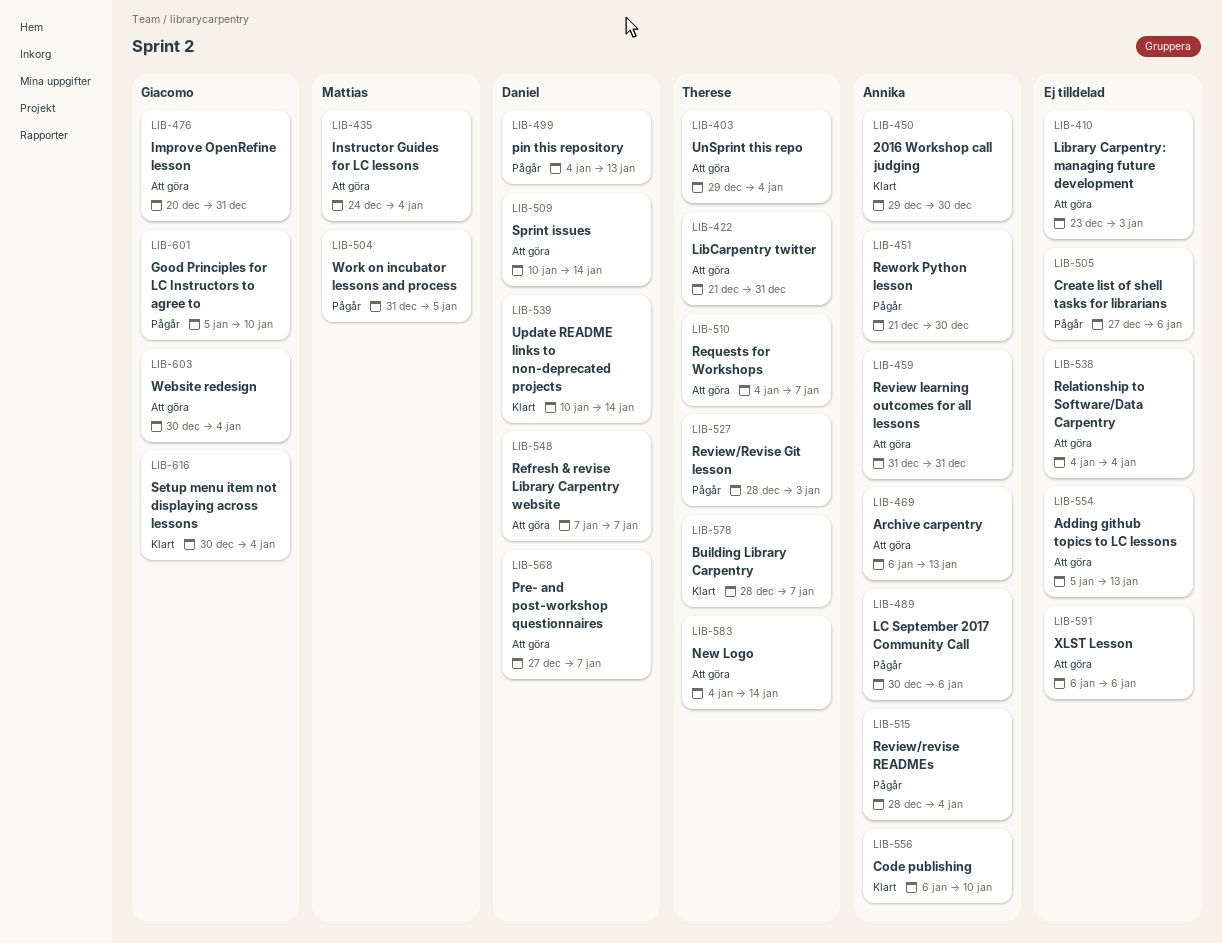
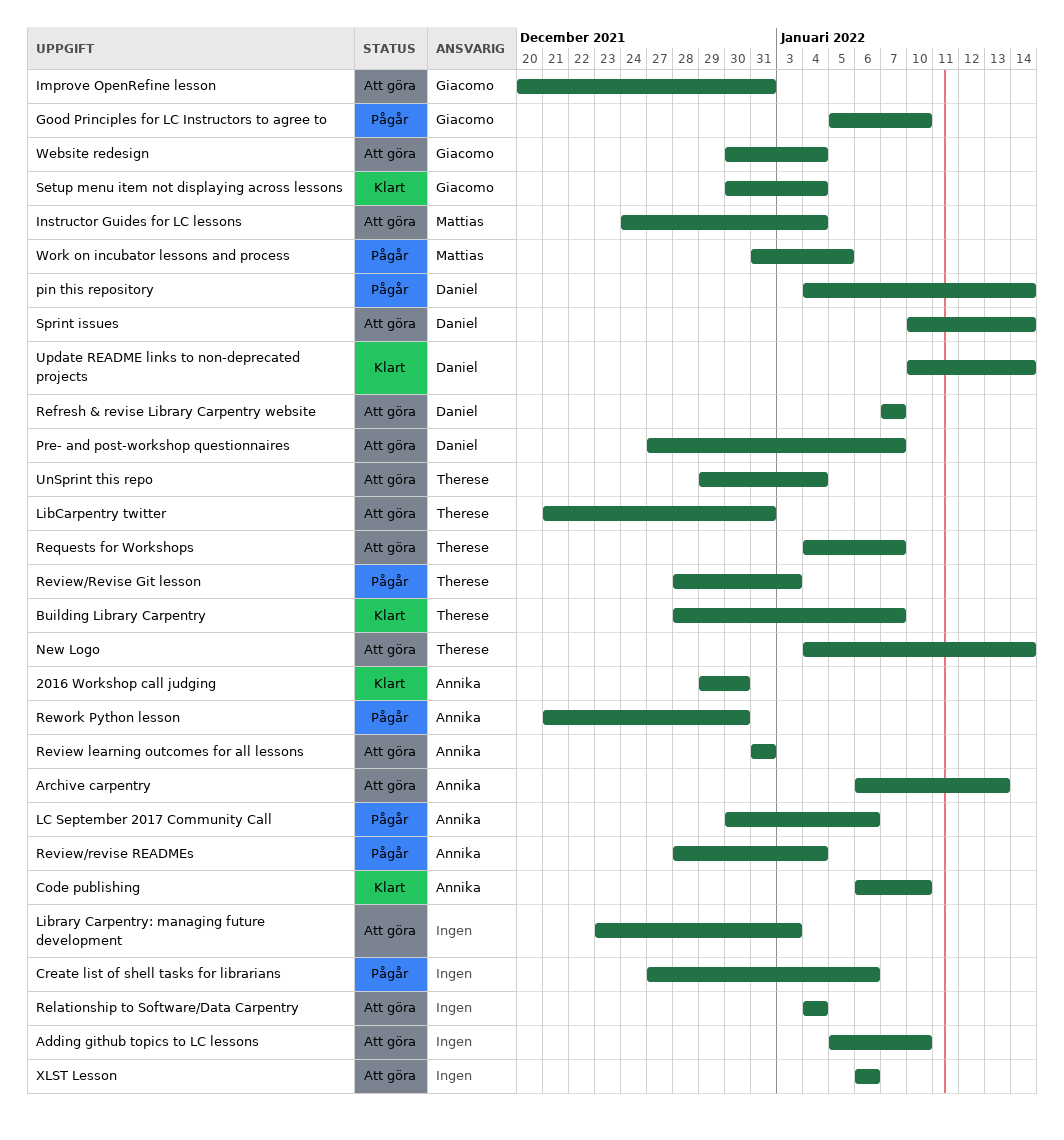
Adding github topics to LC lessons, due: Jan 13 -> Jan 10
pin this repository, due: Jan 13 -> Jan 14

